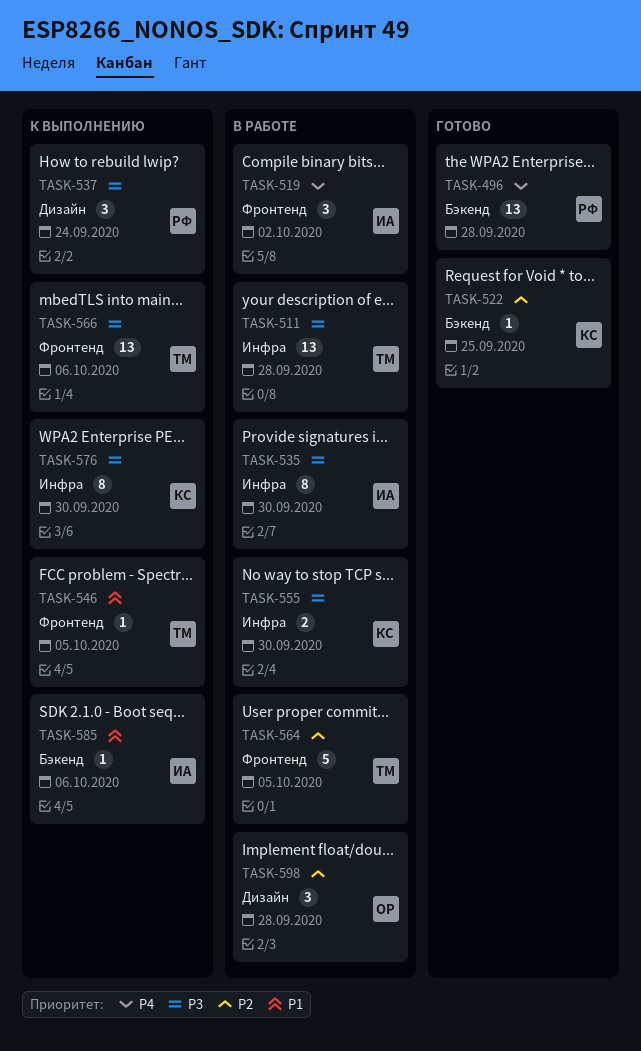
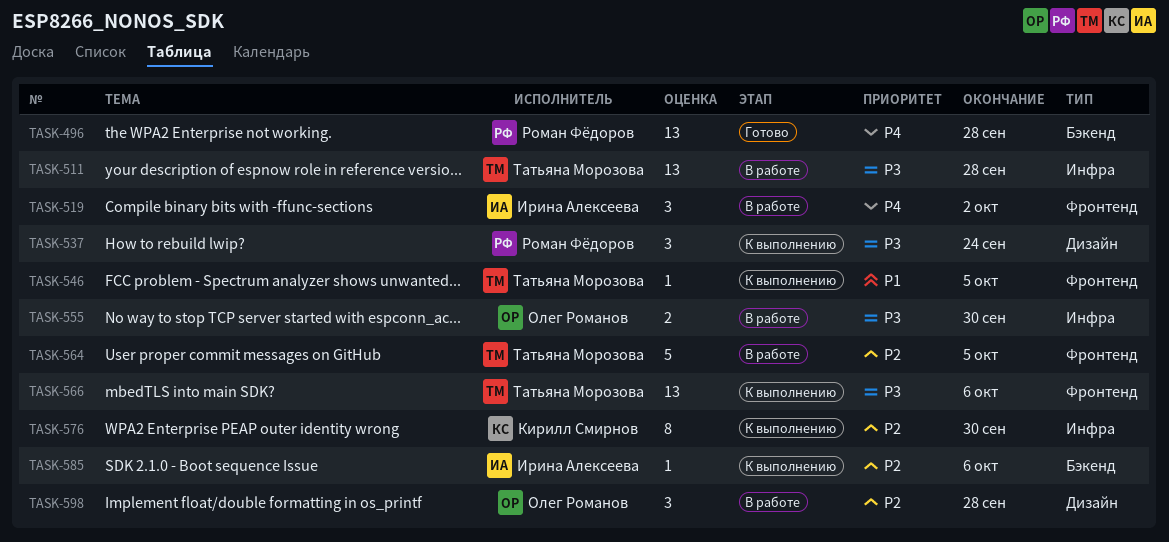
TASK-522: present -> none
TASK-535: present -> none
TASK-555, owner: Кирилл Смирнов -> Олег Романов
TASK-576, priority: P3 -> P2
TASK-585, priority: P1 -> P2

